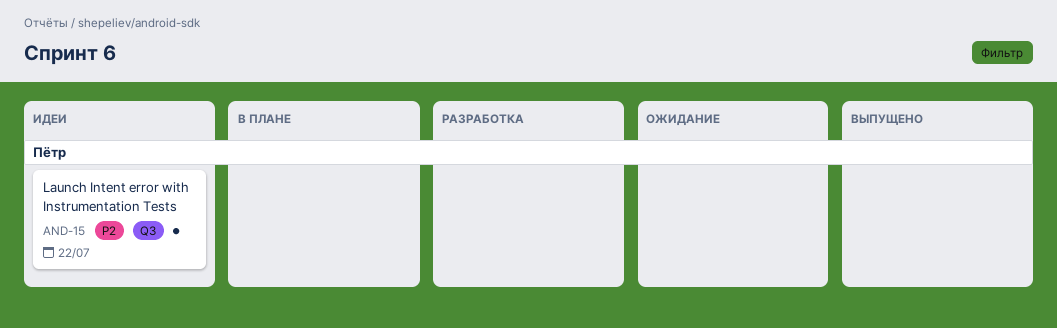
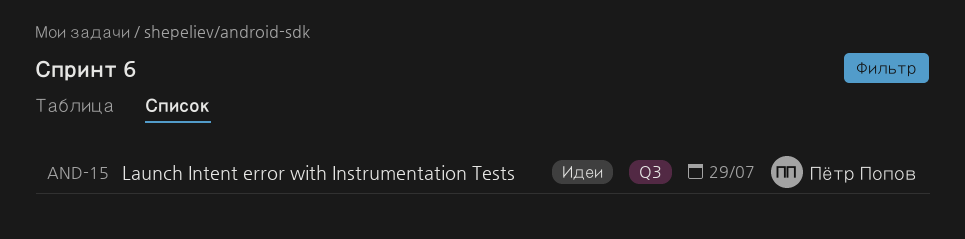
AND-15, due: Jul 22 -> Jul 29

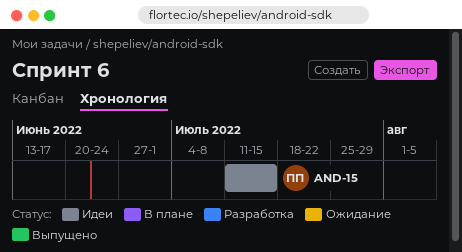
AND-15, due: Jul 29 -> Jul 15

